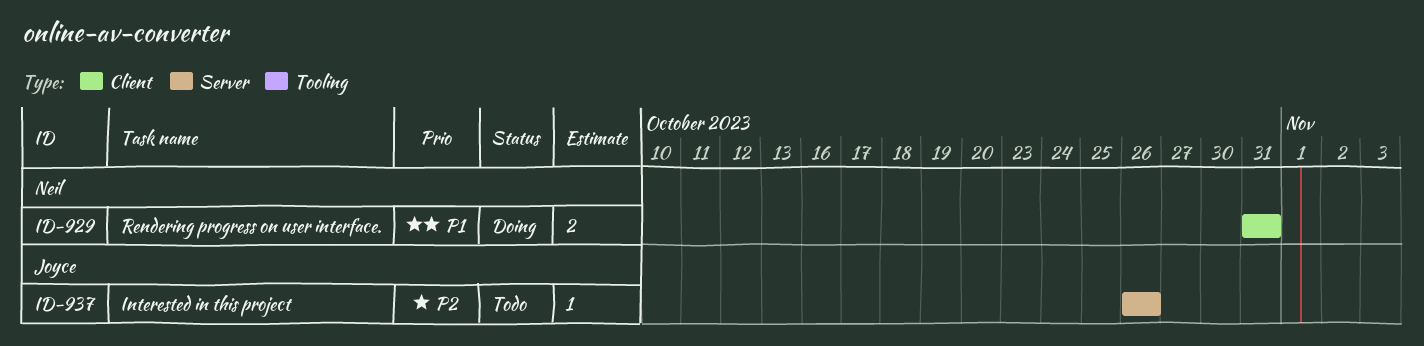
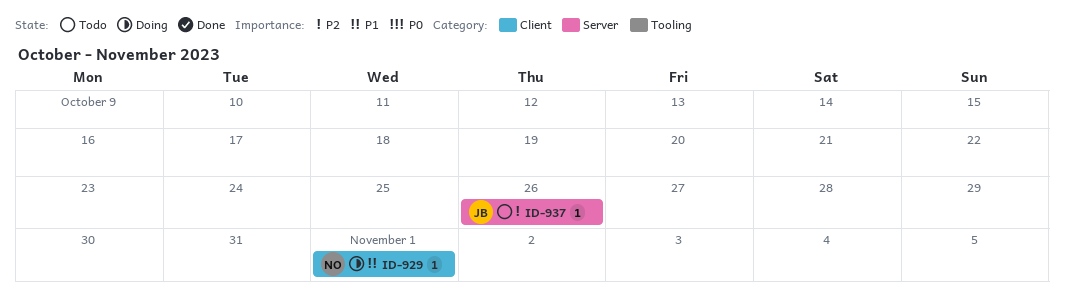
ID-929, estimate: 2 -> 1
ID-929, start: Oct 31 -> Nov 1
ID-929, due: Oct 31 -> Nov 1

